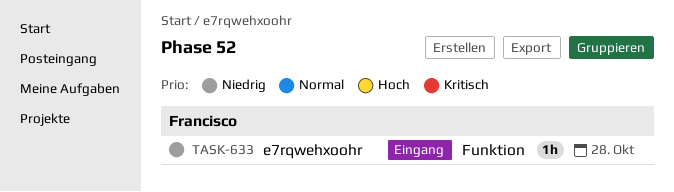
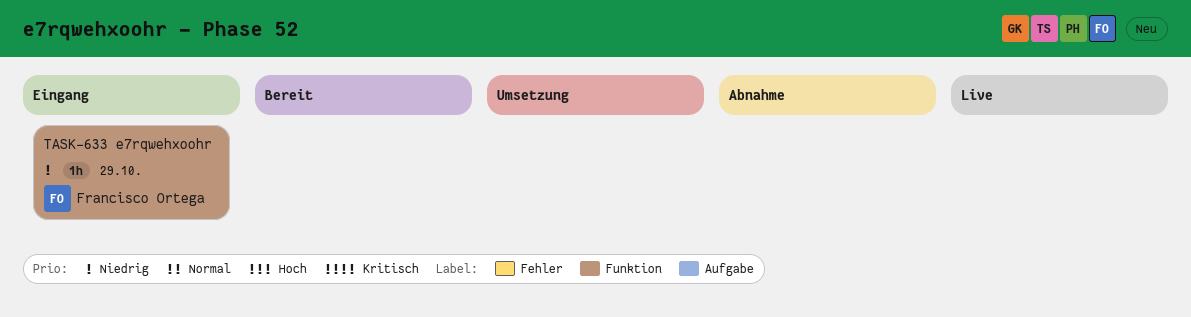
TASK-633, due: Oct 28 -> Oct 29

